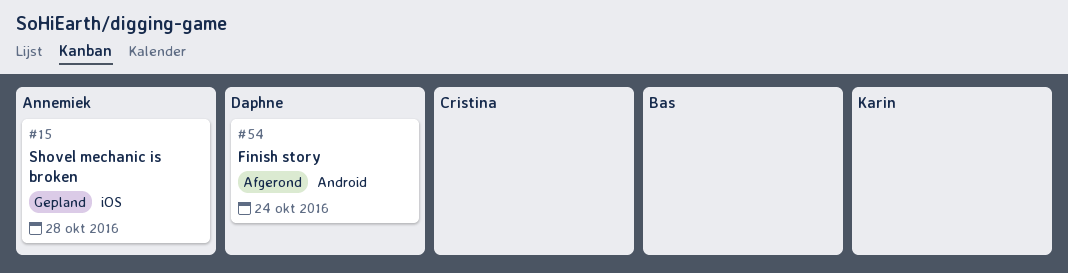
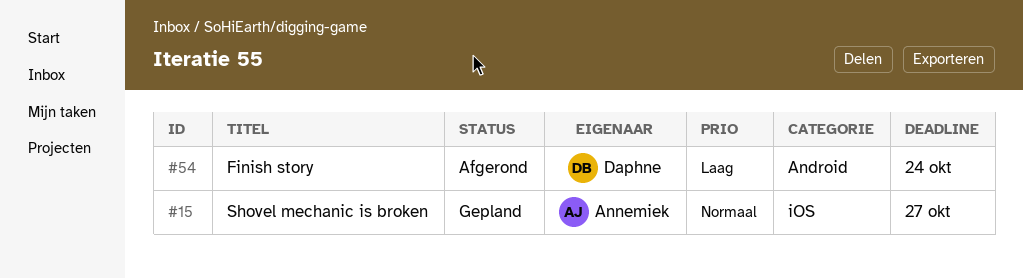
#15, due: Oct 28 -> Oct 27

